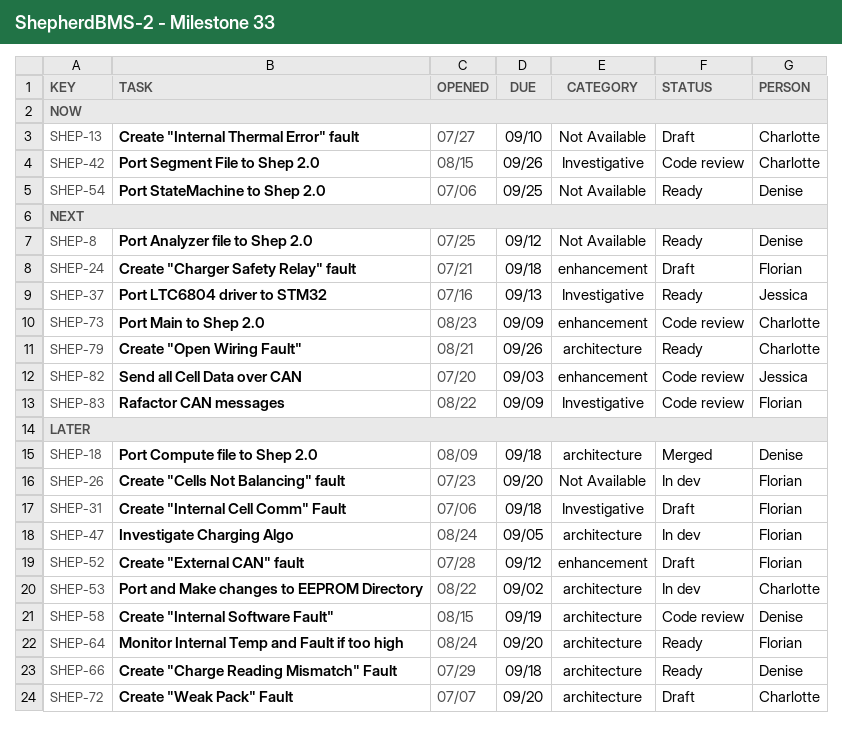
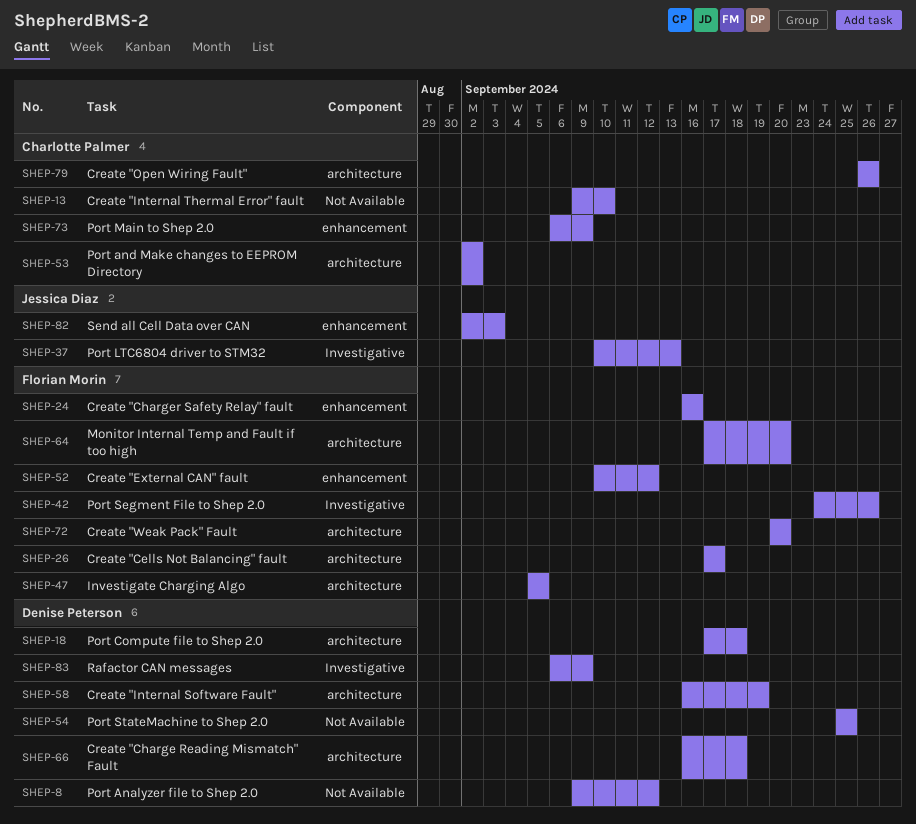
SHEP-24, due: Sep 18 -> Sep 16
SHEP-26, label: Not Available -> architecture
SHEP-26, due: Sep 20 -> Sep 17
SHEP-31: present -> none
SHEP-42, owner: Charlotte Palmer -> Florian Morin
SHEP-72, owner: Charlotte Palmer -> Florian Morin
SHEP-83, owner: Florian Morin -> Denise Peterson

